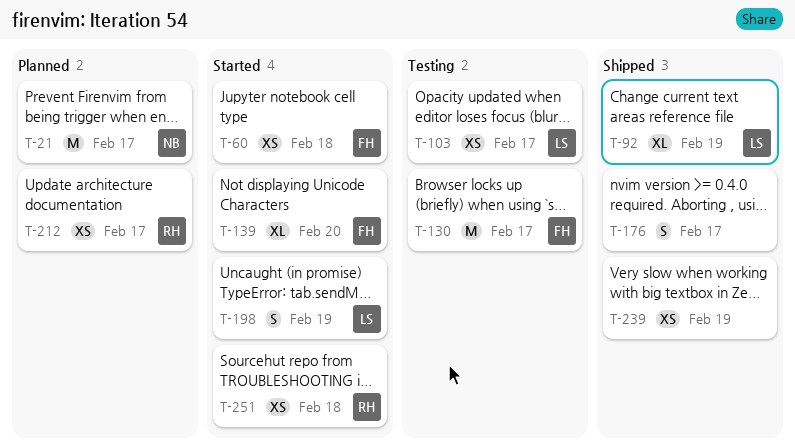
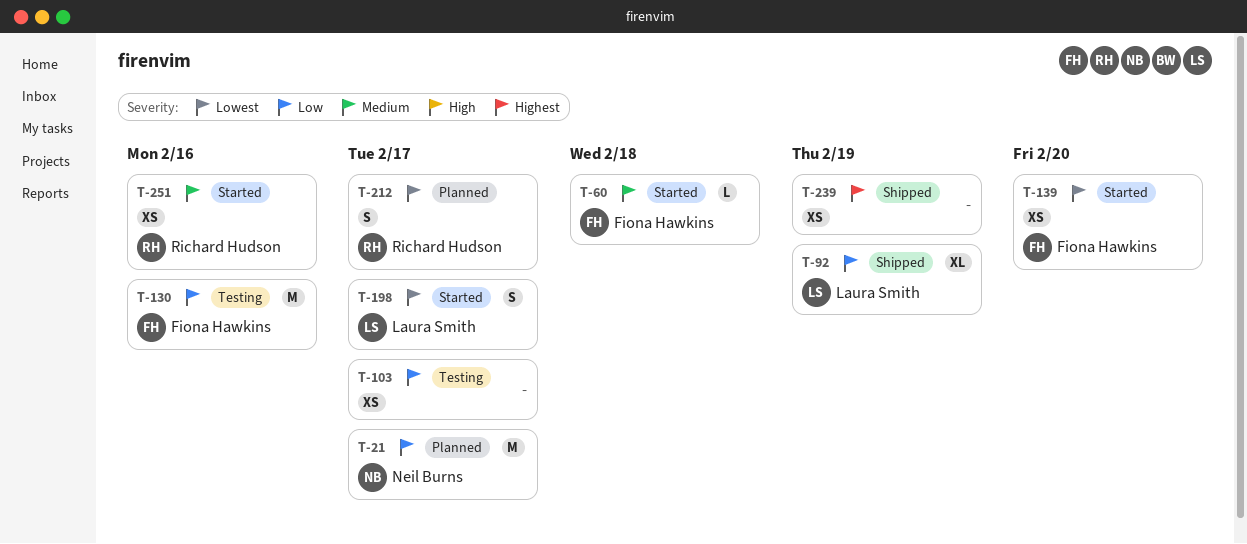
T-60, estimate: XS -> L
T-103, owner: Laura Smith -> none
T-130, due: Feb 17 -> Feb 16
T-139, estimate: XL -> XS
T-176: present -> none
T-198, due: Feb 19 -> Feb 17
T-212, estimate: XS -> S
T-251, due: Feb 18 -> Feb 16

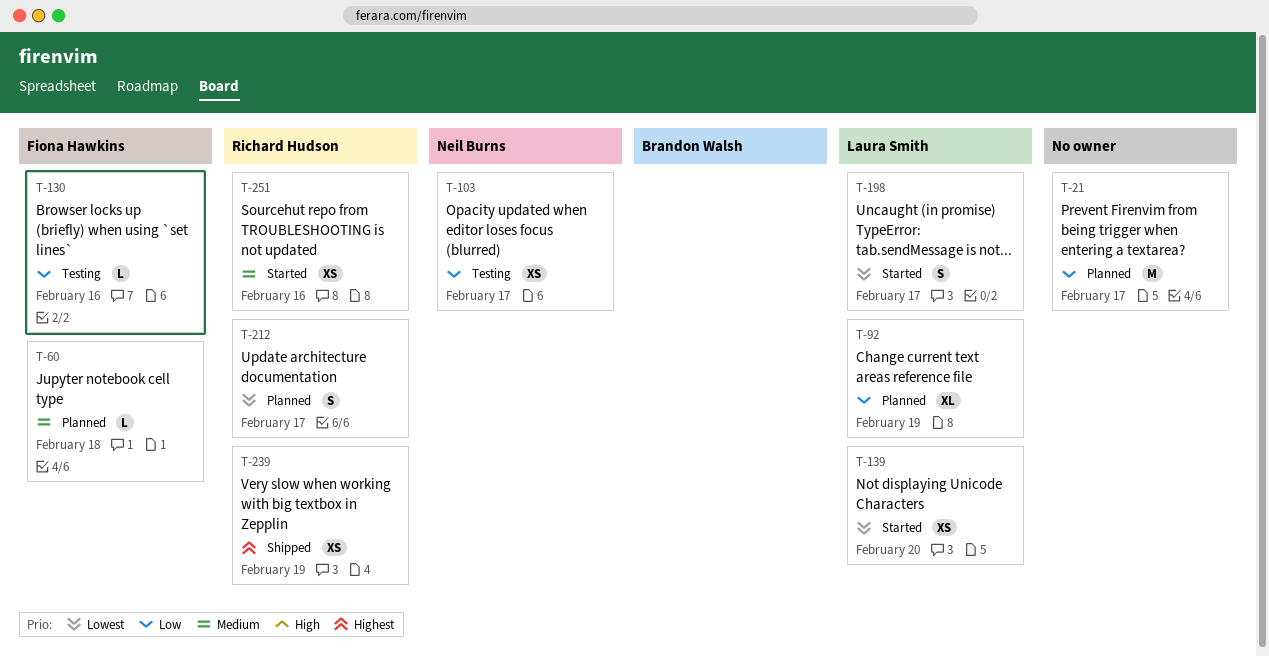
T-21, owner: Neil Burns -> none
T-60, status: Started -> Planned
T-92, status: Shipped -> Planned
T-103, owner: none -> Neil Burns
T-130, estimate: M -> L
T-139, owner: Fiona Hawkins -> Laura Smith
T-239, owner: none -> Richard Hudson

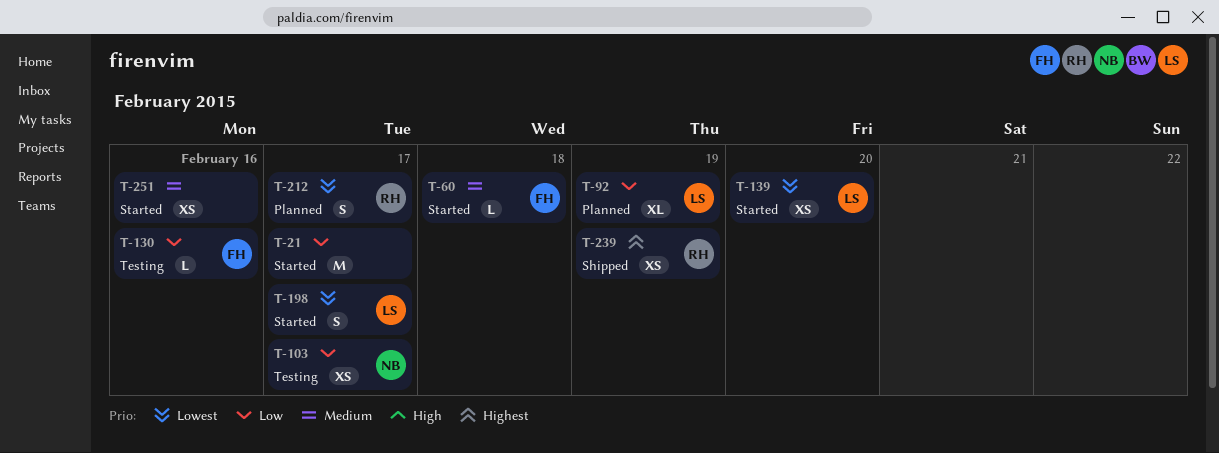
T-21, status: Planned -> Started
T-60, status: Planned -> Started
T-251, owner: Richard Hudson -> none

